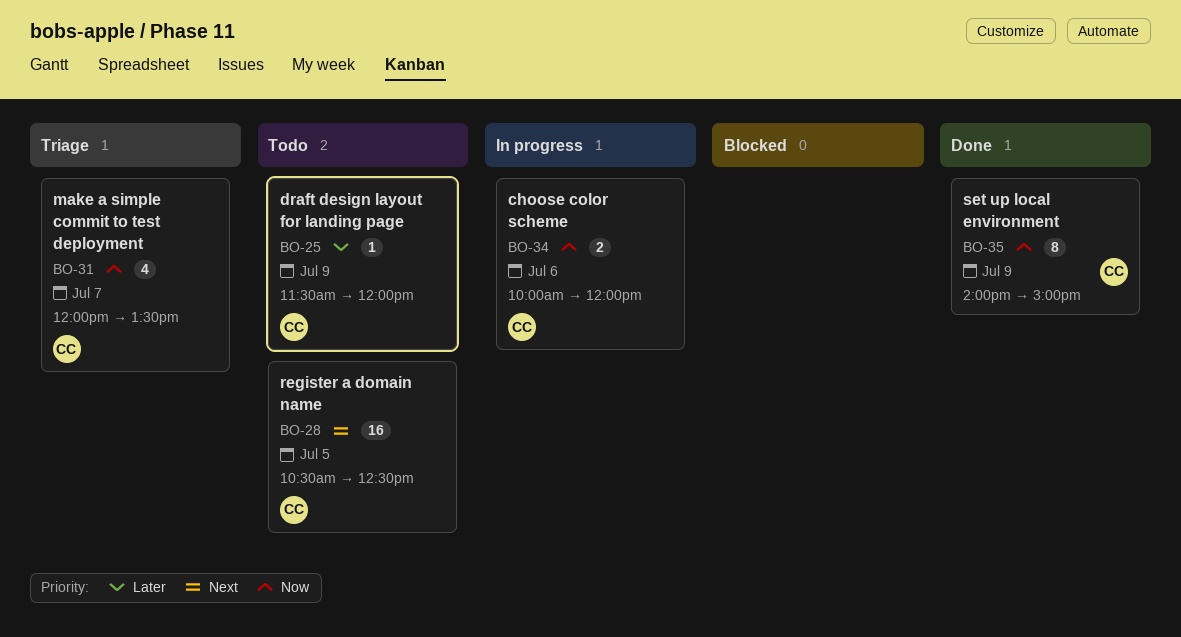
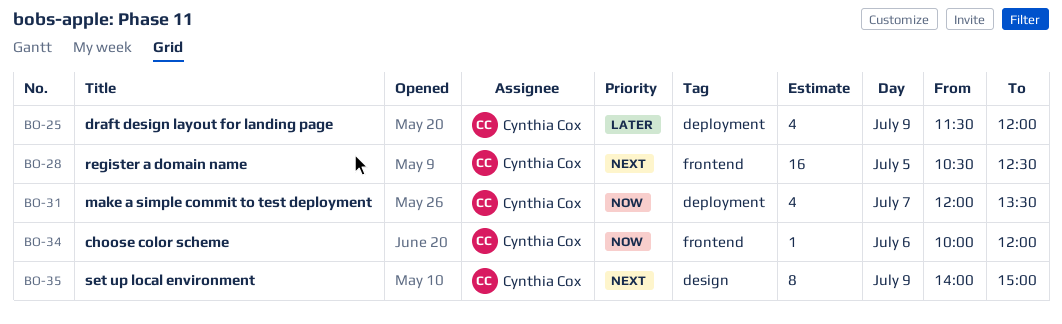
BO-25, estimate: 1 -> 4
BO-34, estimate: 2 -> 1
BO-35, priority: Now -> Next

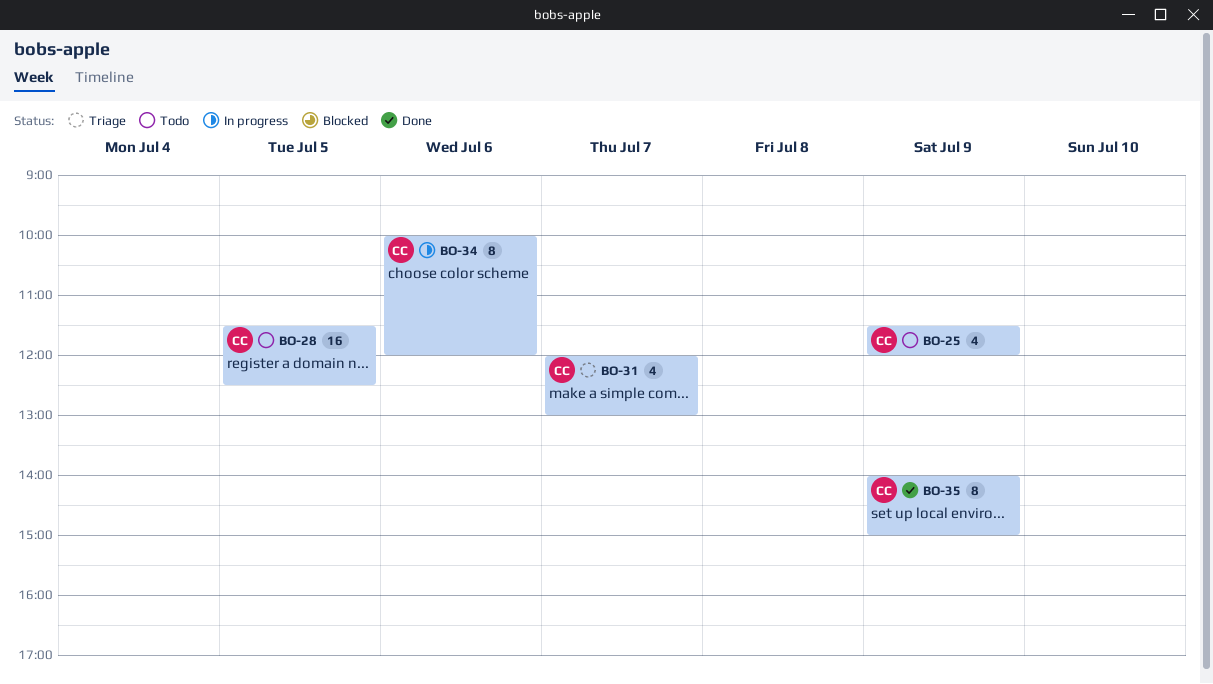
BO-28, begins: 10:30 -> 11:30
BO-31, ends: 13:30 -> 13:00
BO-34, estimate: 1 -> 8

